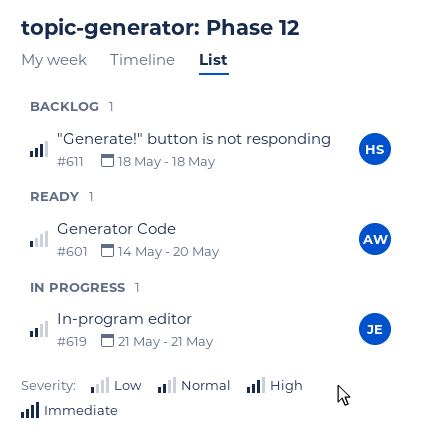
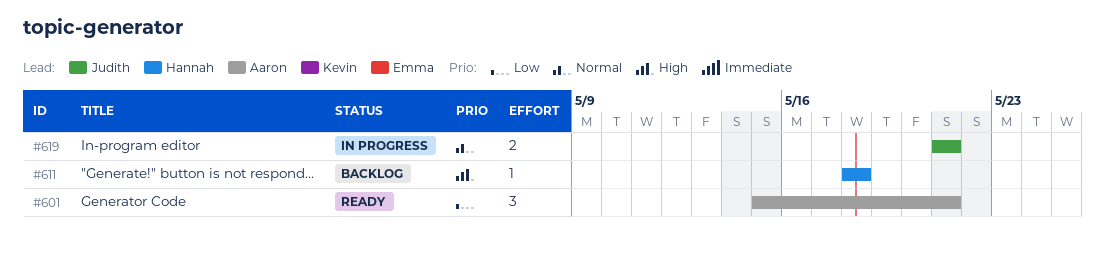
#601, start: May 14 -> May 15
#601, due: May 20 -> May 21

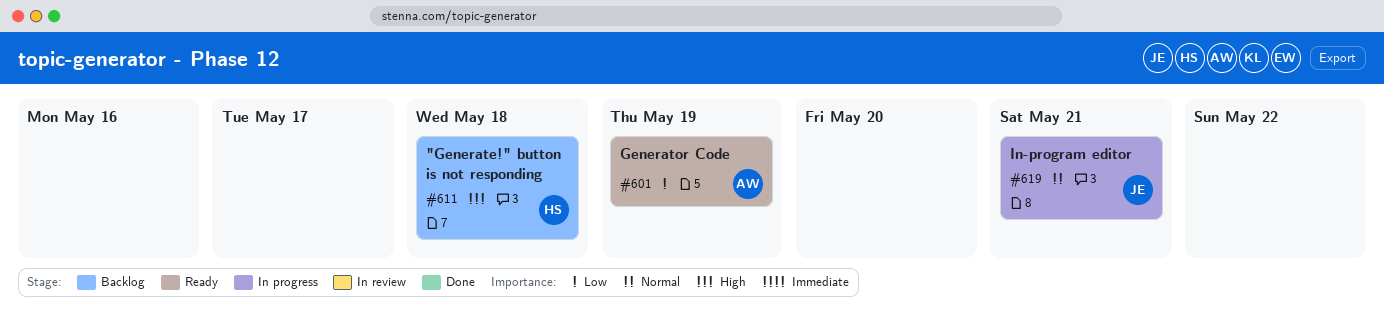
#601, due: May 21 -> May 19

